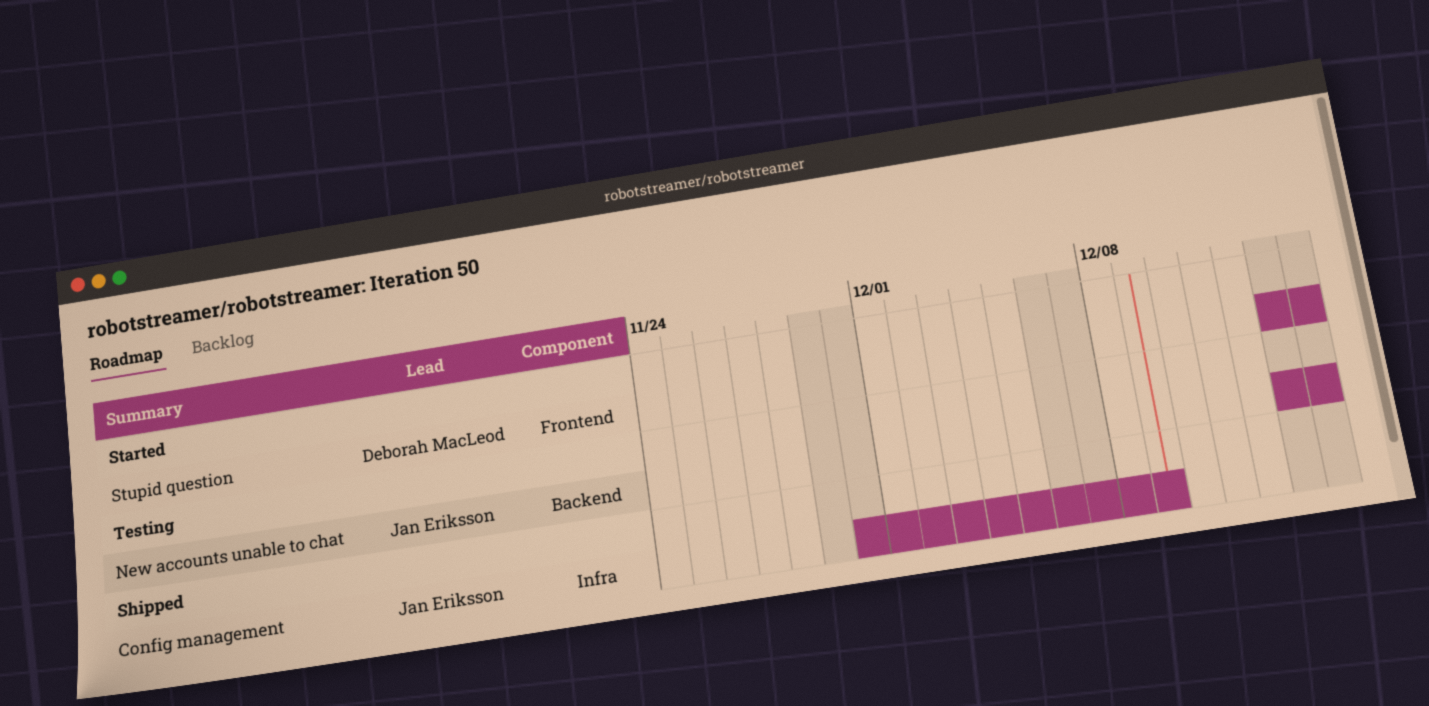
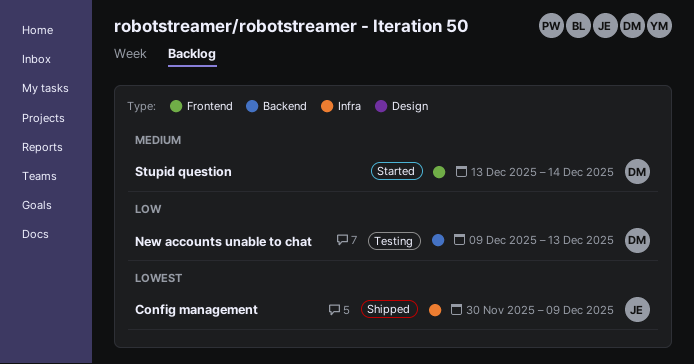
New accounts unable to chat, owner: Jan Eriksson -> Deborah MacLeod
New accounts unable to chat, start: Dec 13 -> Dec 9
New accounts unable to chat, due: Dec 14 -> Dec 13

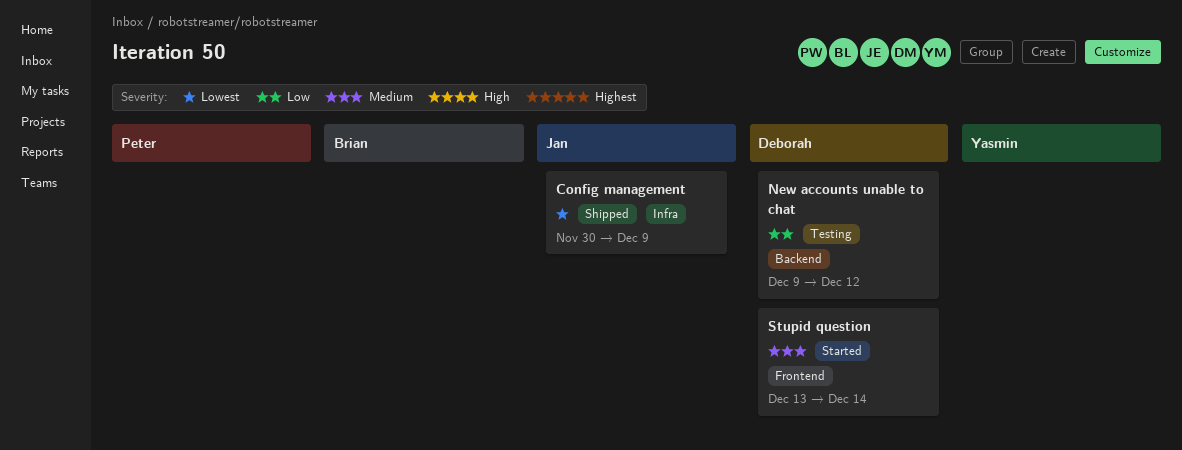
New accounts unable to chat, due: Dec 13 -> Dec 12

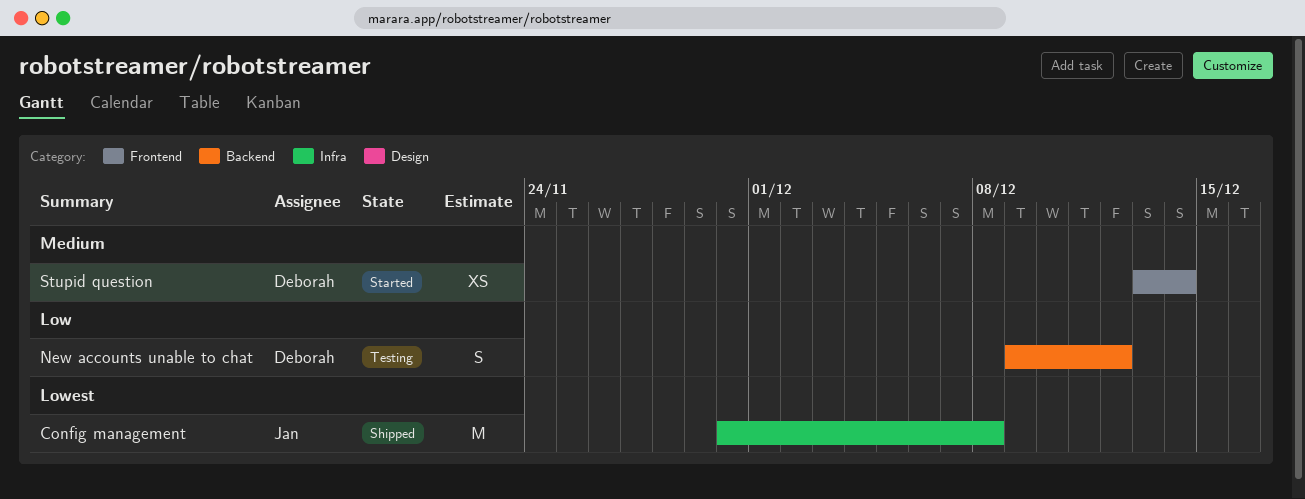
Config management, due: Dec 9 -> Dec 8

